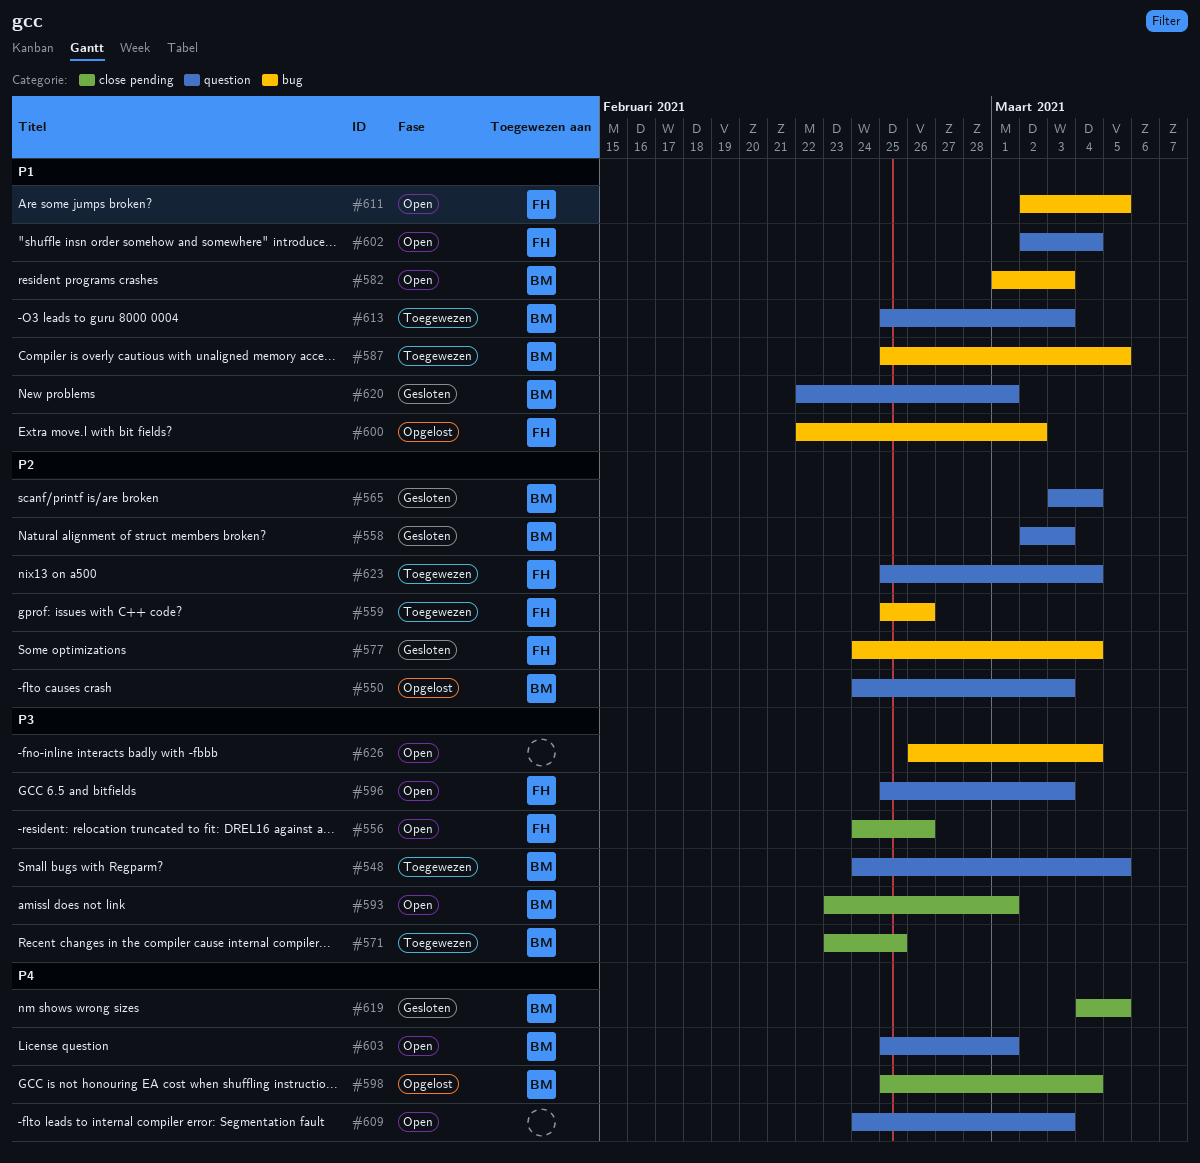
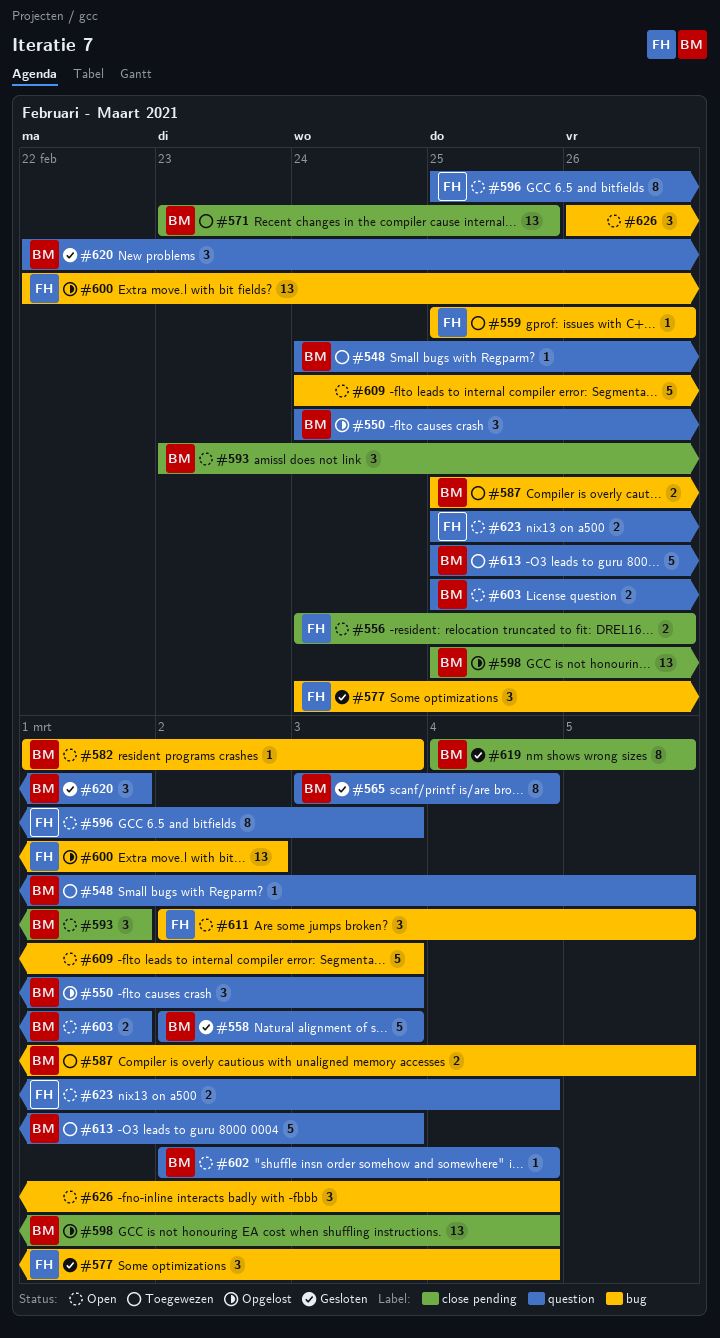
#602, owner: FH -> BM
#609, label: question -> bug
#623, status: Toegewezen -> Open

